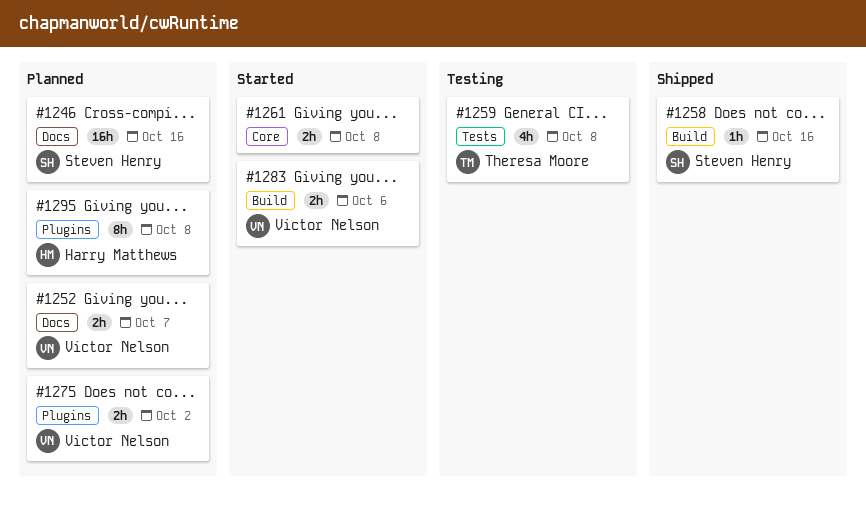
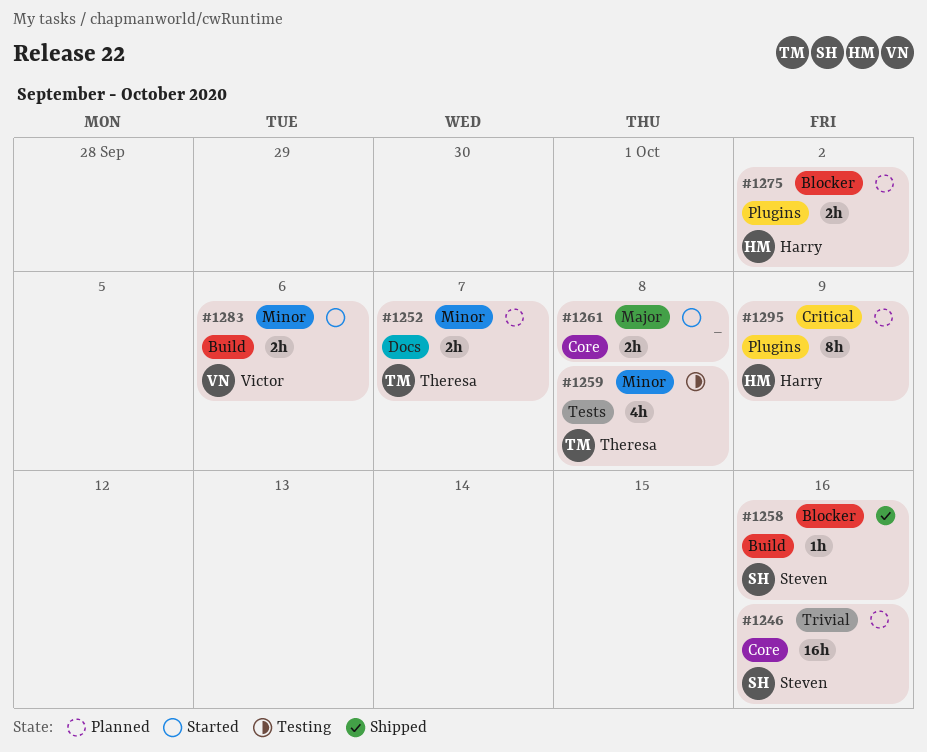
#1246, label: Docs -> Core
#1252, owner: Victor Nelson -> Theresa Moore
#1275, owner: Victor Nelson -> Harry Matthews
#1295, due: Oct 8 -> Oct 9

